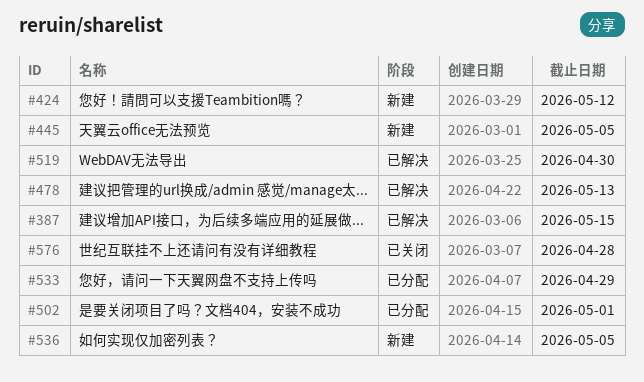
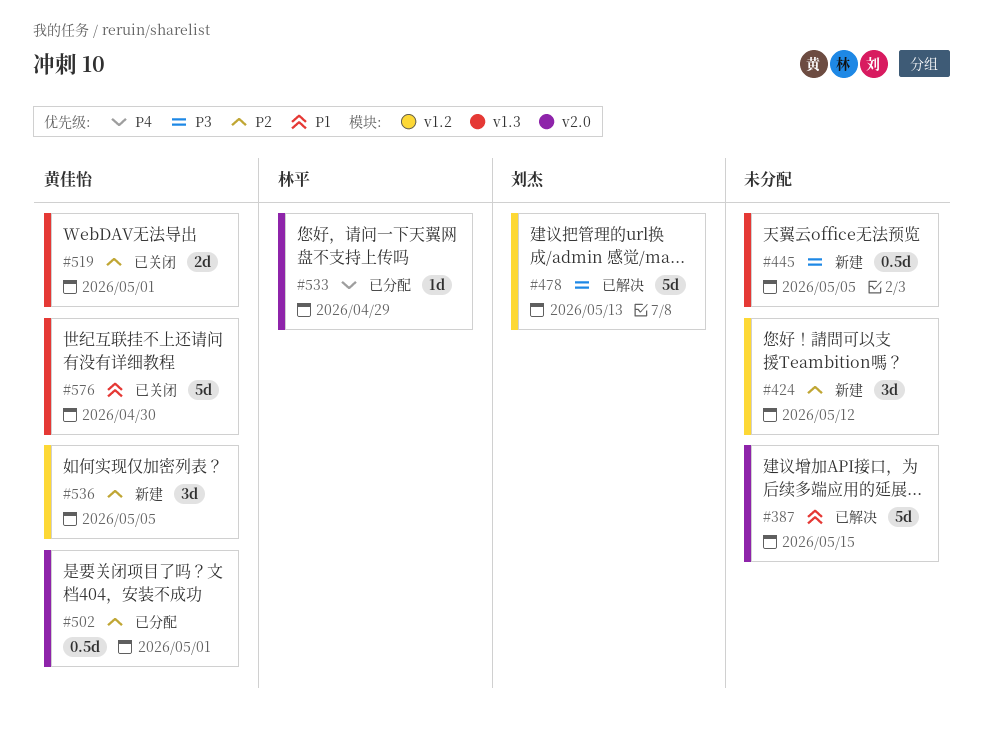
#519, status: 已解决 -> 已关闭
#519, due: Apr 30 -> May 1
#576, due: Apr 28 -> Apr 30

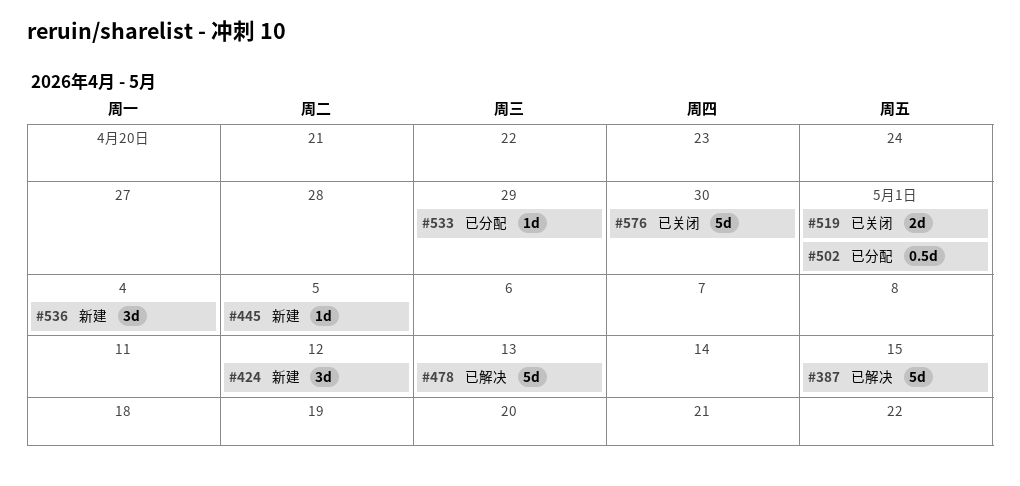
#445, estimate: 0.5d -> 1d
#536, due: May 5 -> May 4

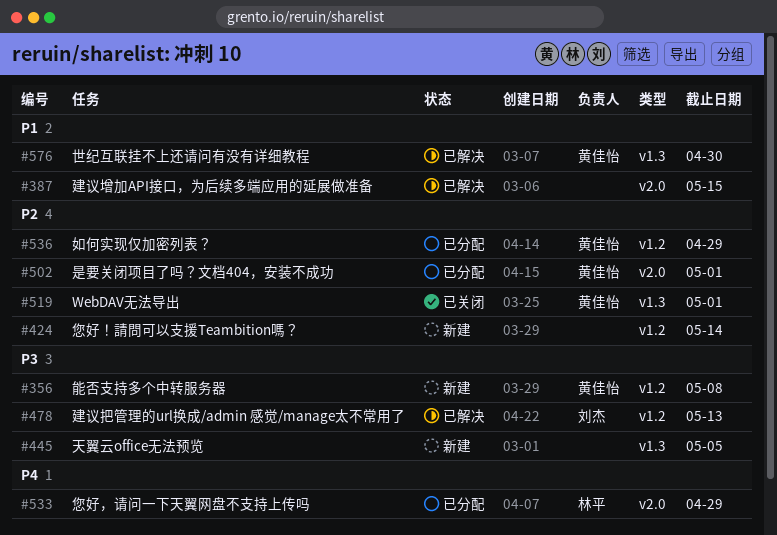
#356: none -> present
#424, due: May 12 -> May 14
#536, status: 新建 -> 已分配
#536, due: May 4 -> Apr 29
#576, status: 已关闭 -> 已解决

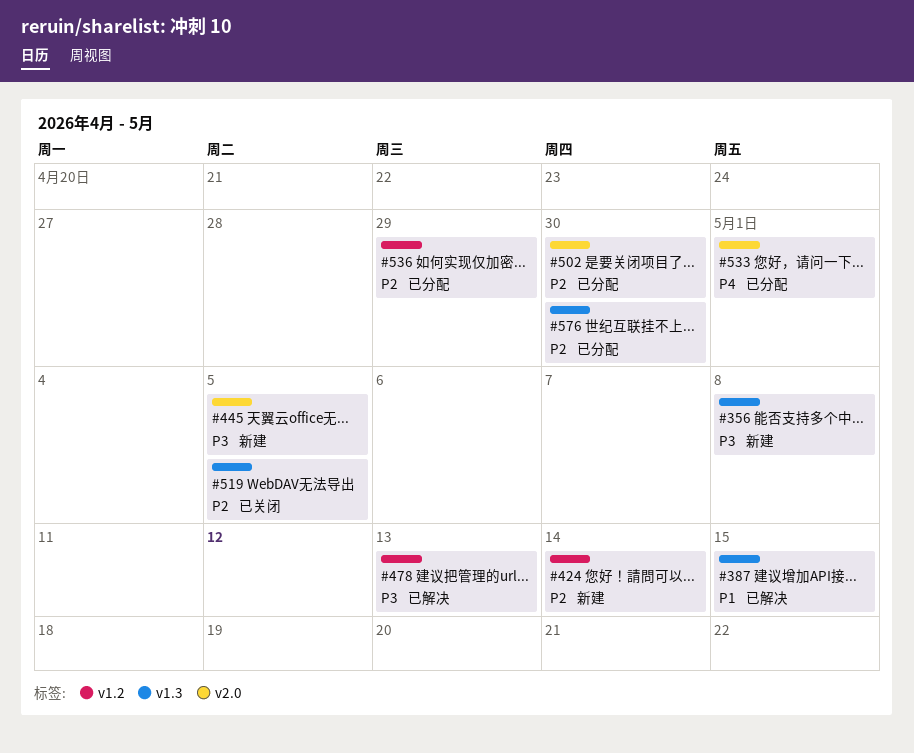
#356, label: v1.2 -> v1.3
#387, label: v2.0 -> v1.3
#445, label: v1.3 -> v2.0
#502, due: May 1 -> Apr 30
#519, due: May 1 -> May 5
#533, due: Apr 29 -> May 1
#576, status: 已解决 -> 已分配
#576, priority: P1 -> P2

